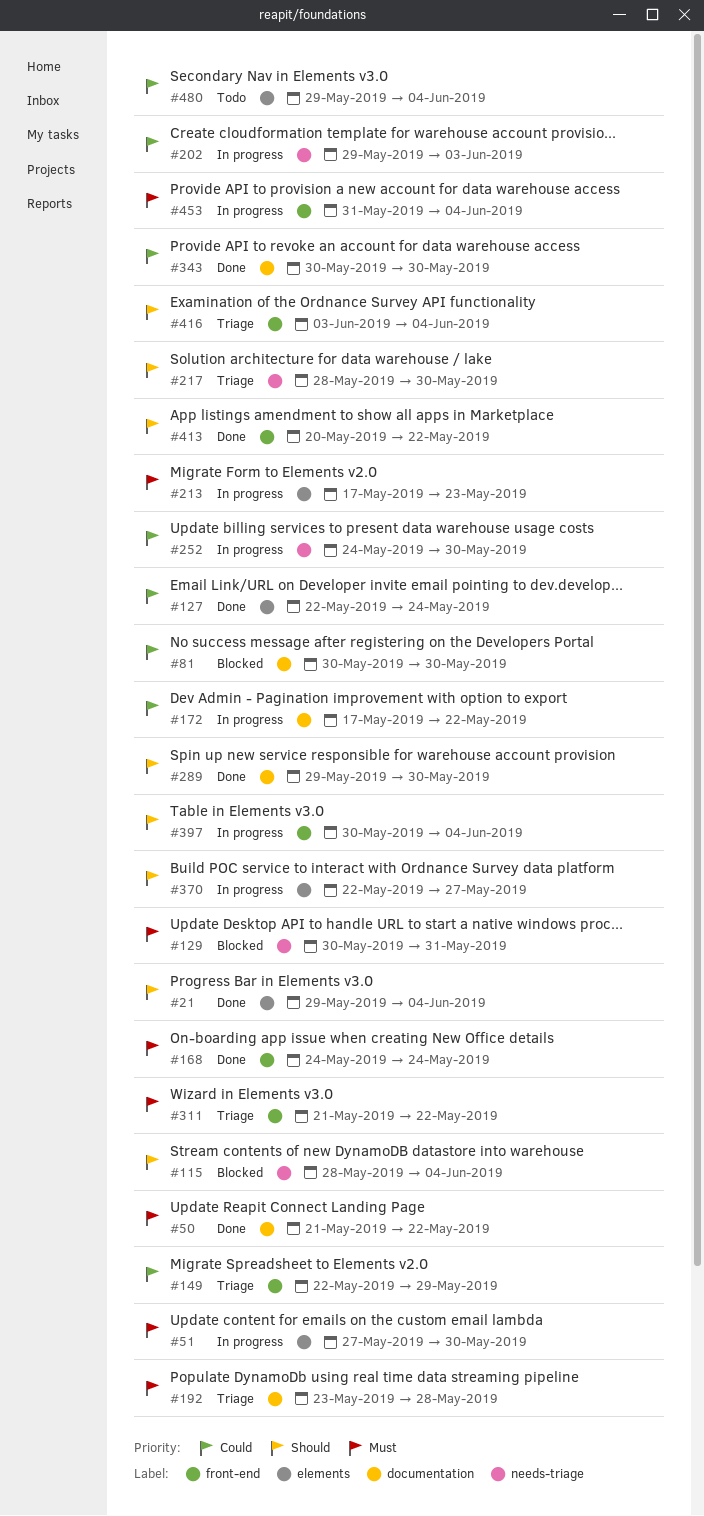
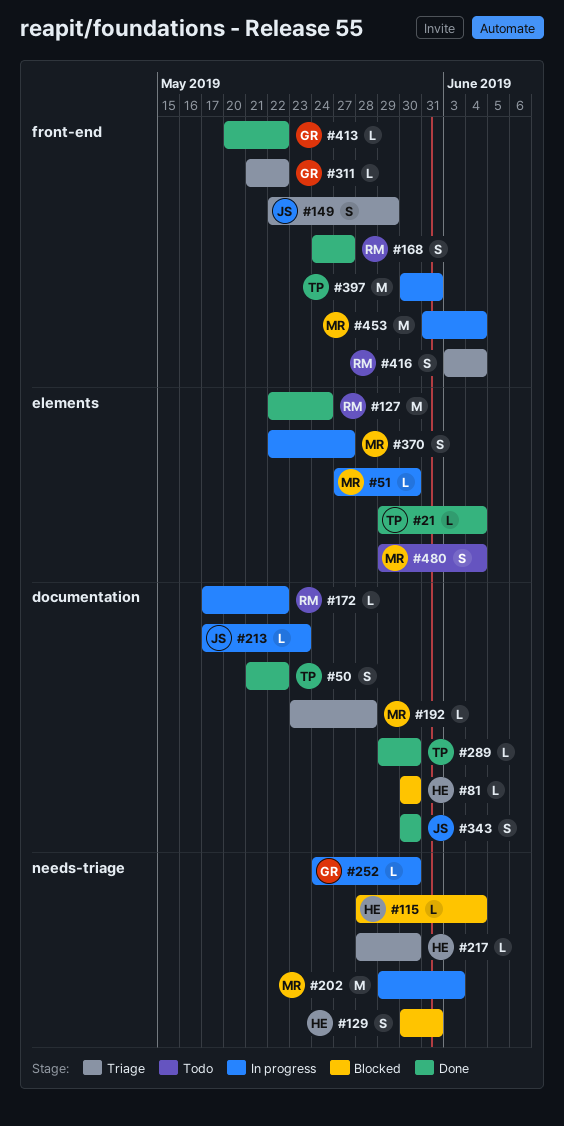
#168, due: May 24 -> May 27
#213, label: elements -> documentation
#397, due: Jun 4 -> May 31

